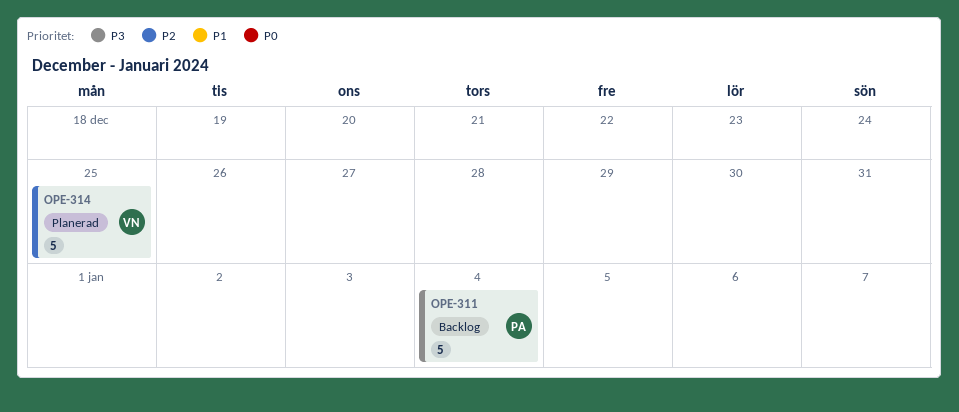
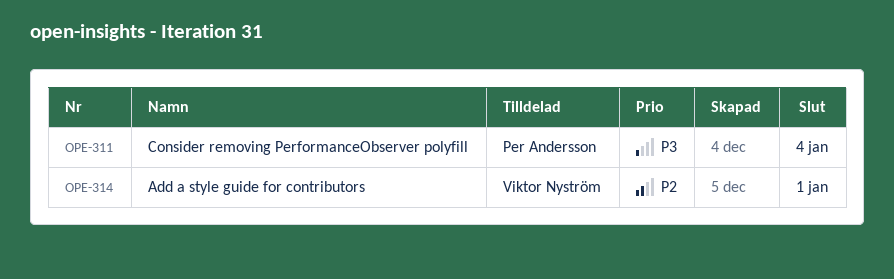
OPE-314, due: Dec 25 -> Jan 1

